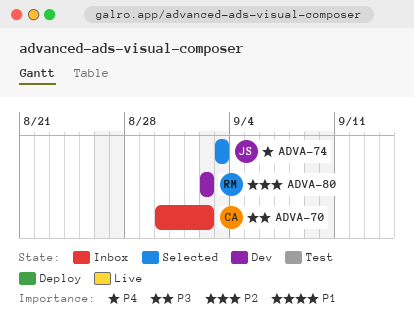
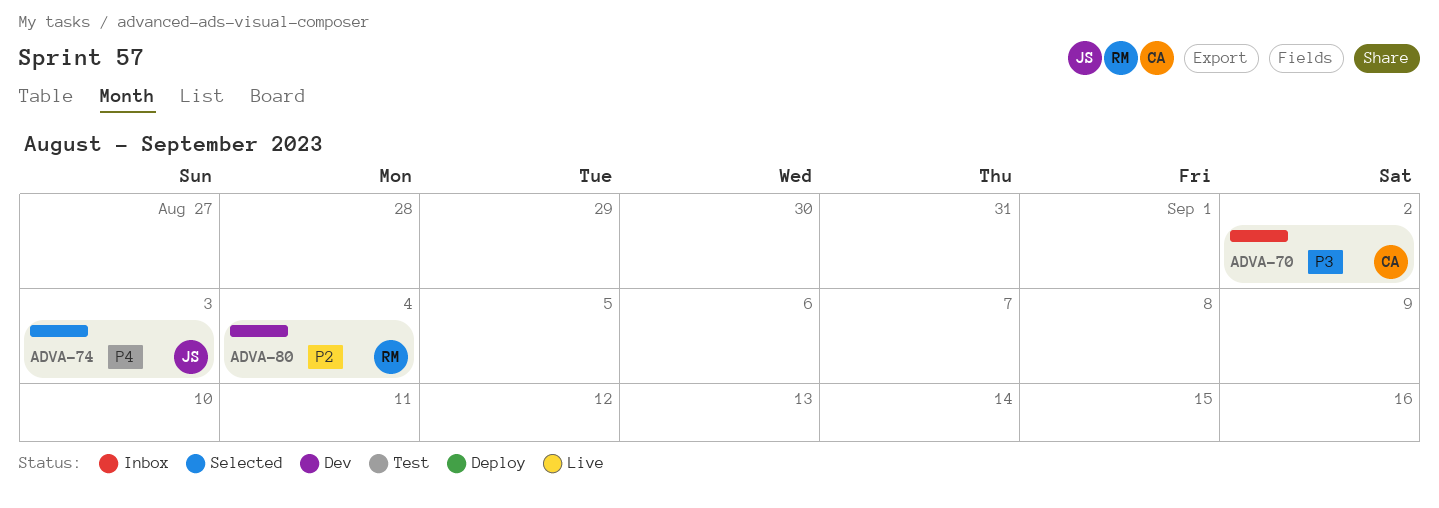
ADVA-80, due: Sep 2 -> Sep 4

